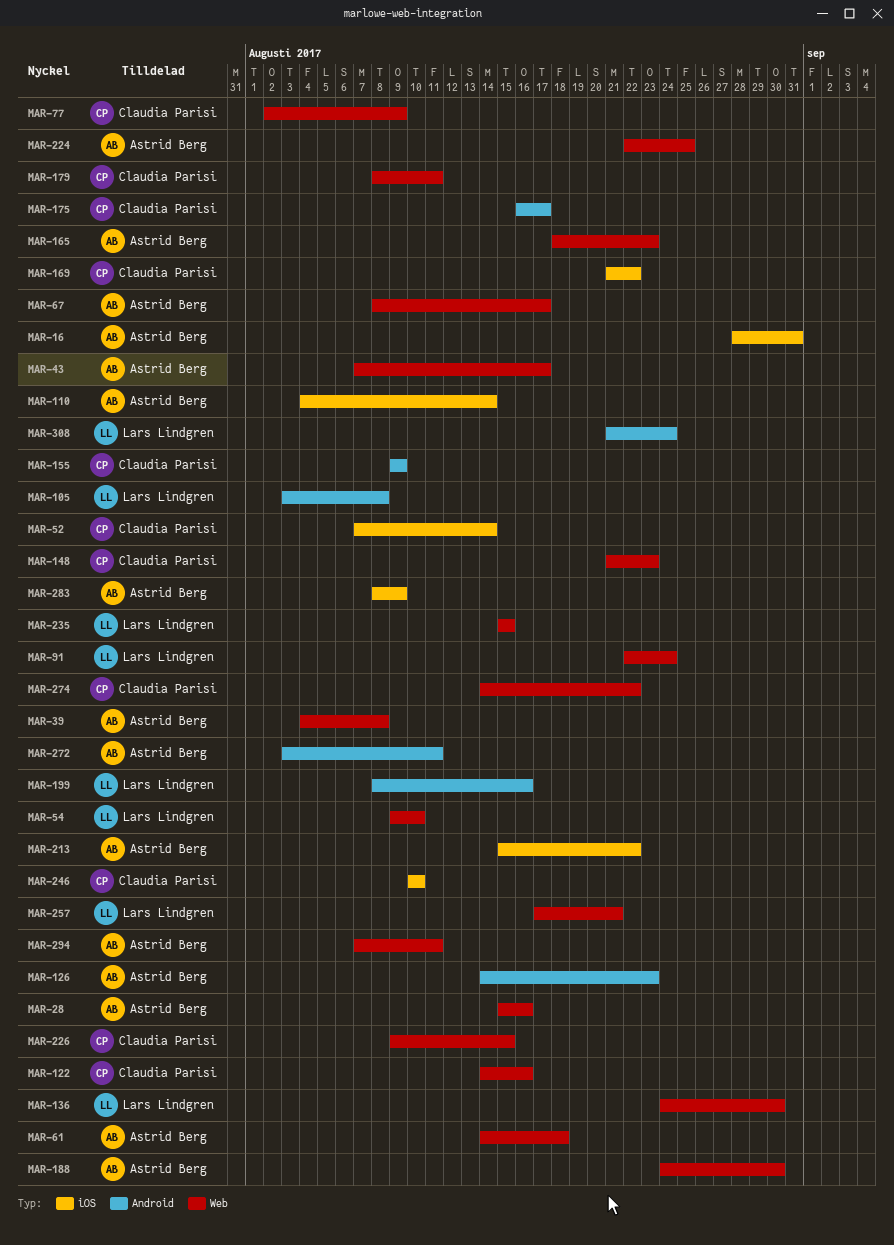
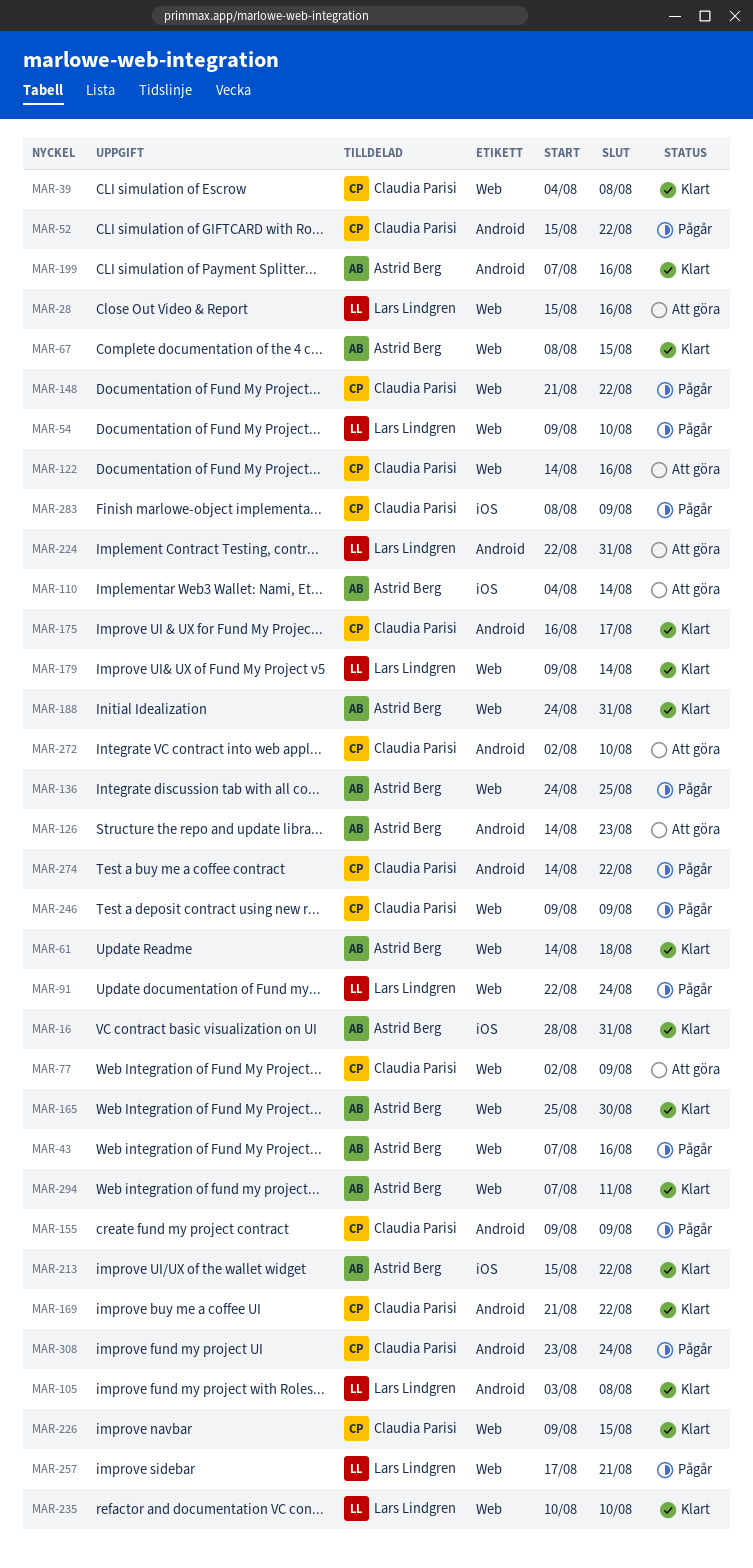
MAR-28, owner: Astrid Berg -> Lars Lindgren
MAR-39, owner: Astrid Berg -> Claudia Parisi
MAR-43, due: Aug 17 -> Aug 16
MAR-52, label: iOS -> Android
MAR-52, start: Aug 7 -> Aug 15
MAR-52, due: Aug 14 -> Aug 22
MAR-67, due: Aug 17 -> Aug 15
MAR-136, owner: Lars Lindgren -> Astrid Berg
MAR-136, due: Aug 30 -> Aug 25
MAR-148, due: Aug 23 -> Aug 22
MAR-165, start: Aug 18 -> Aug 25
MAR-165, due: Aug 23 -> Aug 30
MAR-169, label: iOS -> Android
MAR-179, owner: Claudia Parisi -> Lars Lindgren
MAR-179, start: Aug 8 -> Aug 9
MAR-179, due: Aug 11 -> Aug 14
MAR-188, due: Aug 30 -> Aug 31
MAR-199, owner: Lars Lindgren -> Astrid Berg
MAR-199, start: Aug 8 -> Aug 7
MAR-224, owner: Astrid Berg -> Lars Lindgren
MAR-224, label: Web -> Android
MAR-224, due: Aug 25 -> Aug 31
MAR-235, start: Aug 15 -> Aug 10
MAR-235, due: Aug 15 -> Aug 10
MAR-246, label: iOS -> Web
MAR-246, start: Aug 10 -> Aug 9
MAR-246, due: Aug 10 -> Aug 9
MAR-272, owner: Astrid Berg -> Claudia Parisi
MAR-272, start: Aug 3 -> Aug 2
MAR-272, due: Aug 11 -> Aug 10
MAR-274, label: Web -> Android
MAR-283, owner: Astrid Berg -> Claudia Parisi
MAR-308, owner: Lars Lindgren -> Claudia Parisi
MAR-308, start: Aug 21 -> Aug 23

